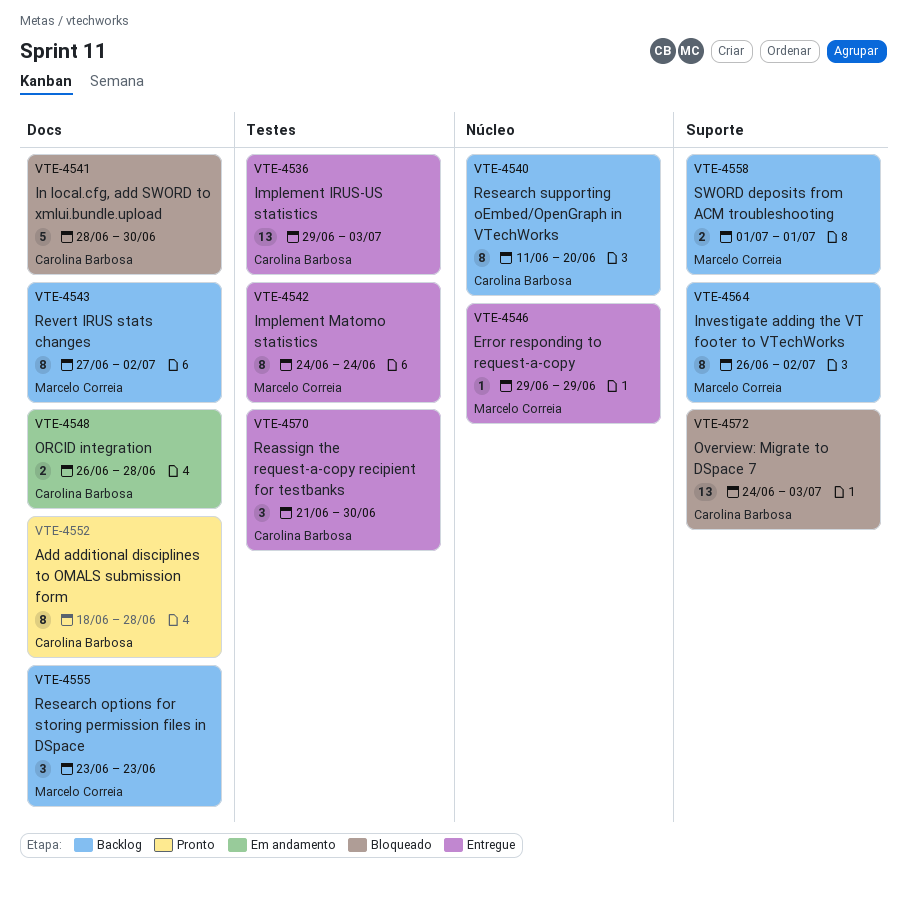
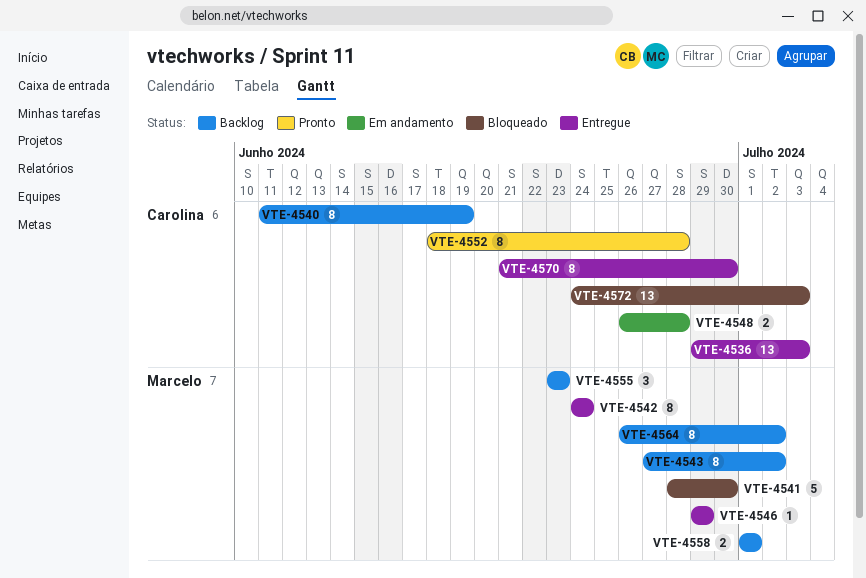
VTE-4540, due: Jun 20 -> Jun 19
VTE-4541, owner: Carolina Barbosa -> Marcelo Correia
VTE-4570, estimate: 3 -> 8

